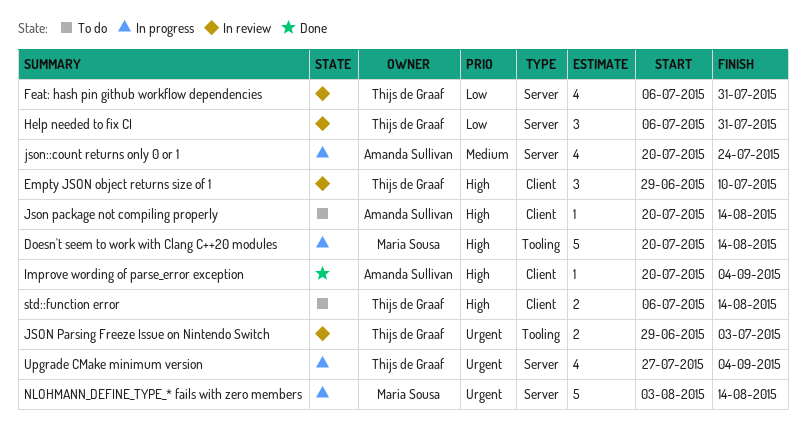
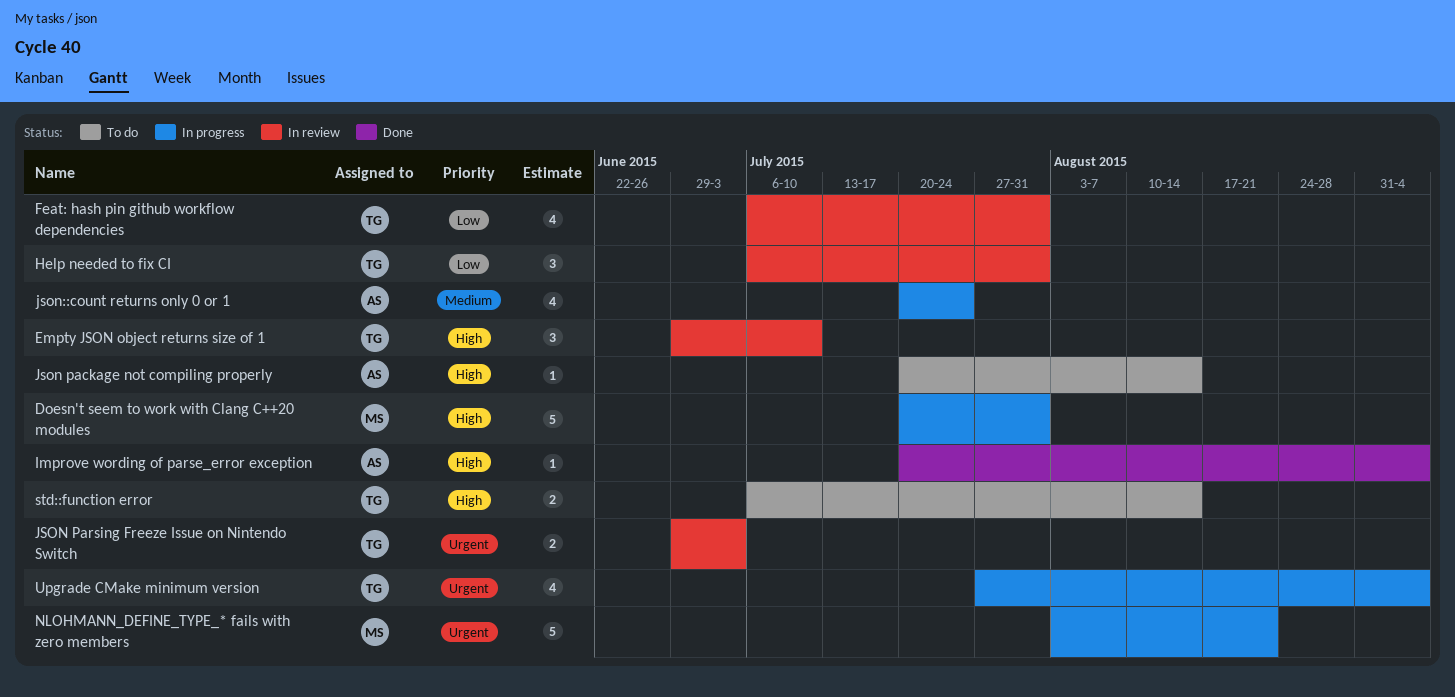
Doesn't seem to work with Clang C++20 modules, due: Aug 14 -> Jul 31
NLOHMANN_DEFINE_TYPE_* fails with zero members, due: Aug 14 -> Aug 21

